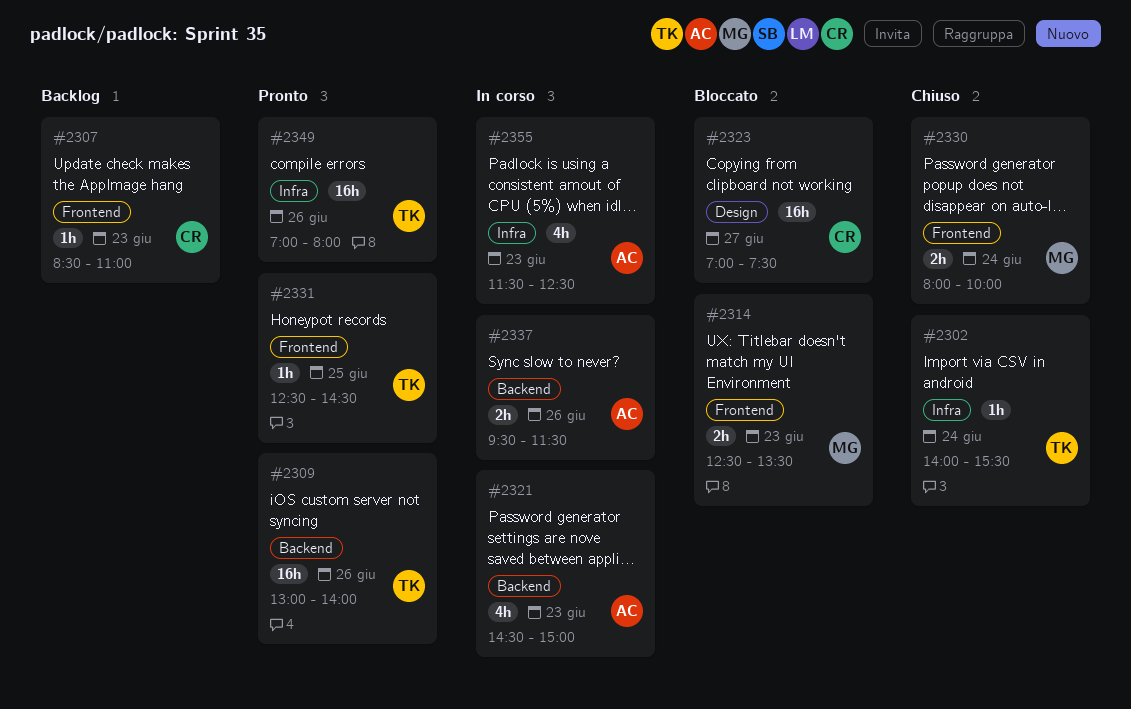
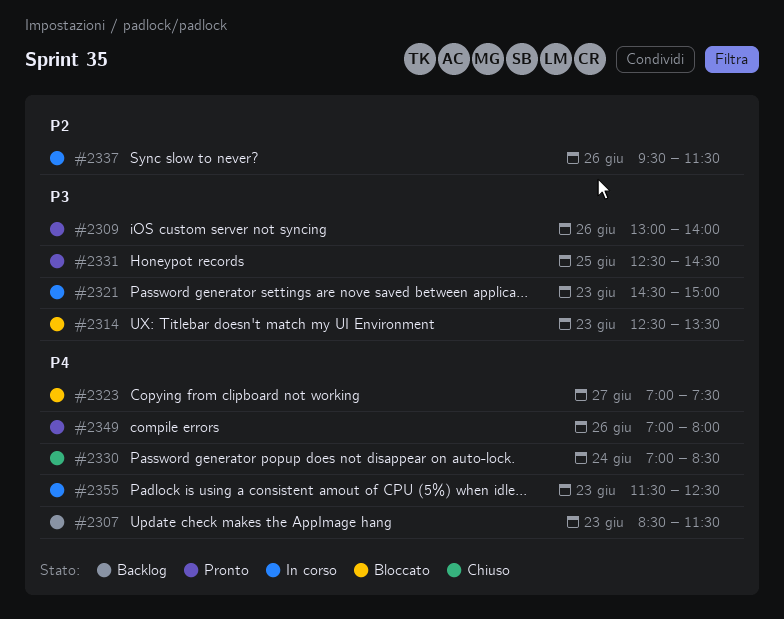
#2302: present -> none
#2307, ends: 11:00 -> 11:30
#2330, begins: 08:00 -> 07:00
#2330, ends: 10:00 -> 08:30

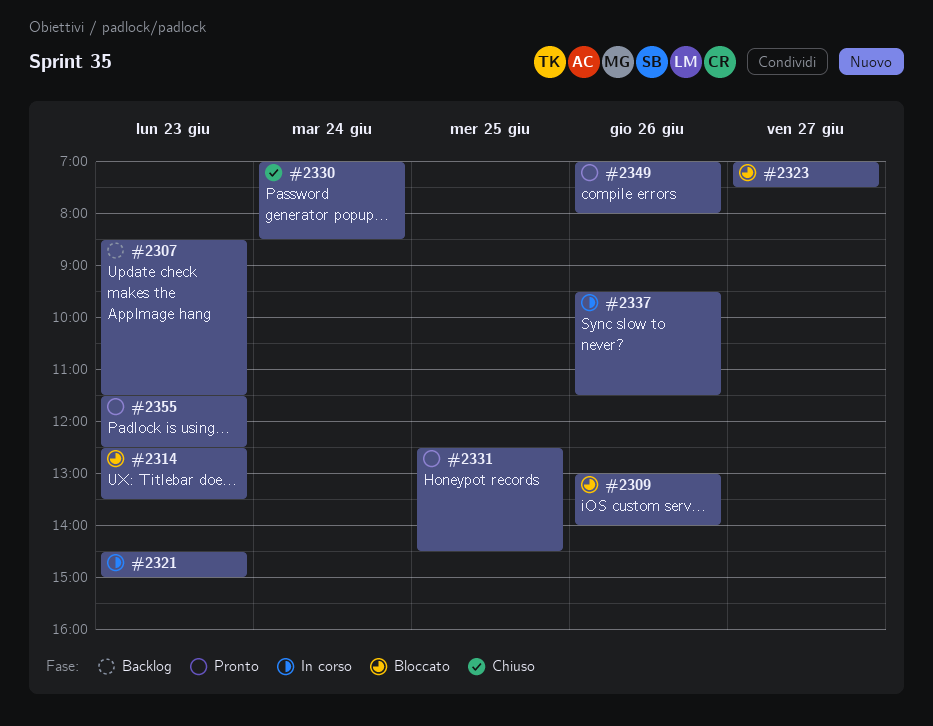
#2309, status: Pronto -> Bloccato
#2355, status: In corso -> Pronto

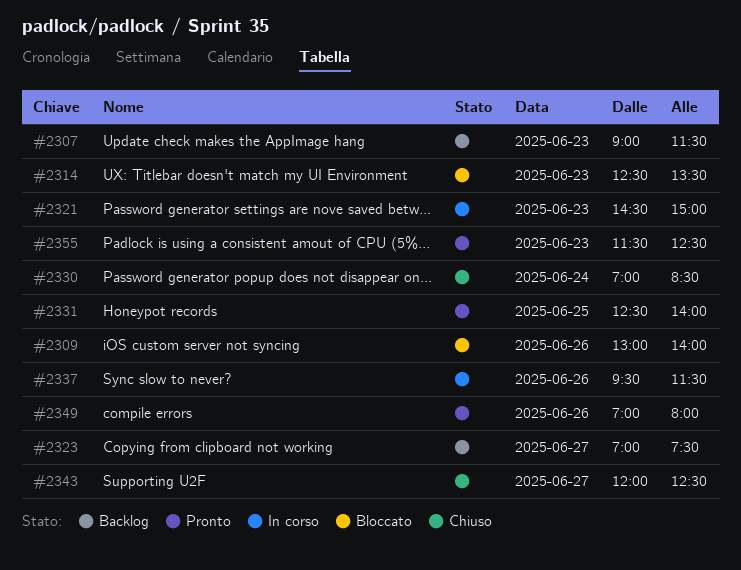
#2307, begins: 08:30 -> 09:00
#2323, status: Bloccato -> Backlog
#2331, ends: 14:30 -> 14:00
#2343: none -> present

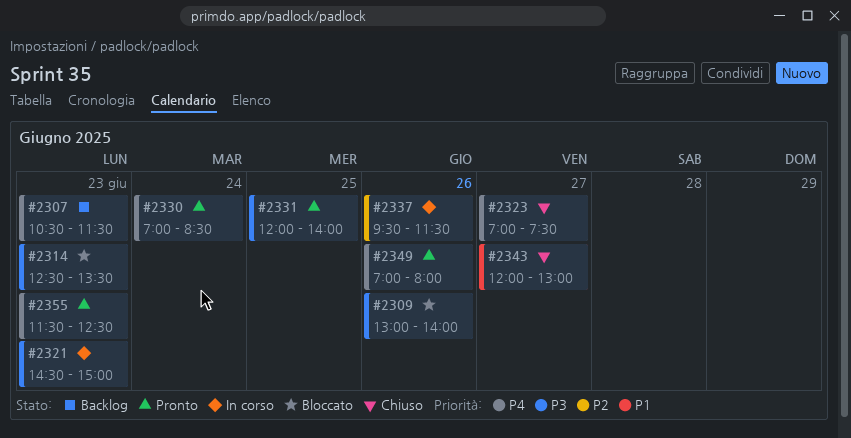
#2307, begins: 09:00 -> 10:30
#2323, status: Backlog -> Chiuso
#2330, status: Chiuso -> Pronto
#2331, begins: 12:30 -> 12:00
#2343, ends: 12:30 -> 13:00

